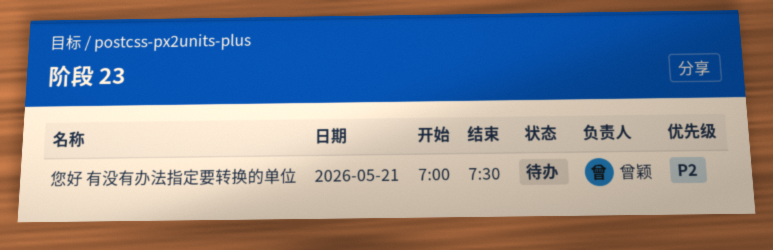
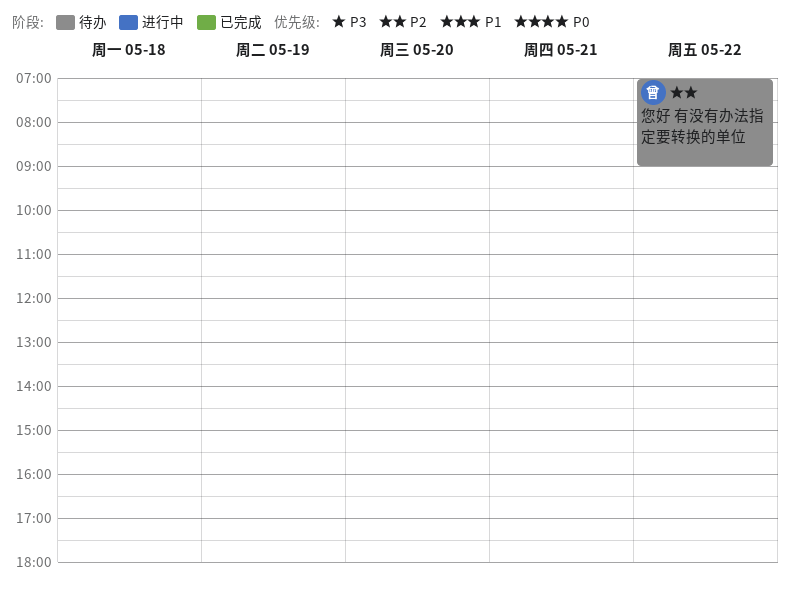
您好 有没有办法指定要转换的单位, day: May 21 -> May 22
您好 有没有办法指定要转换的单位, ends: 07:30 -> 09:00

